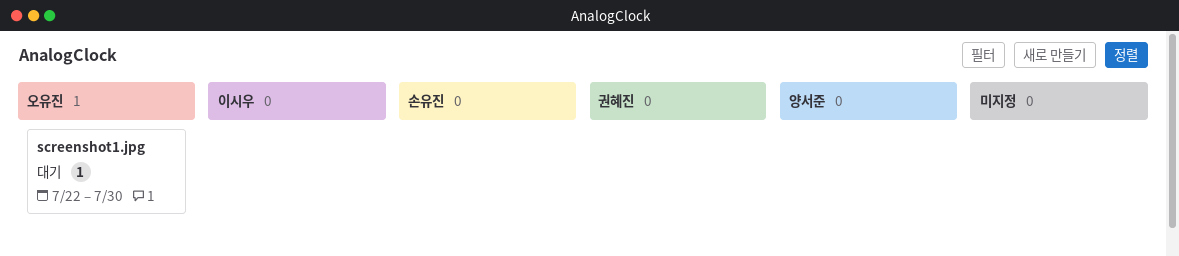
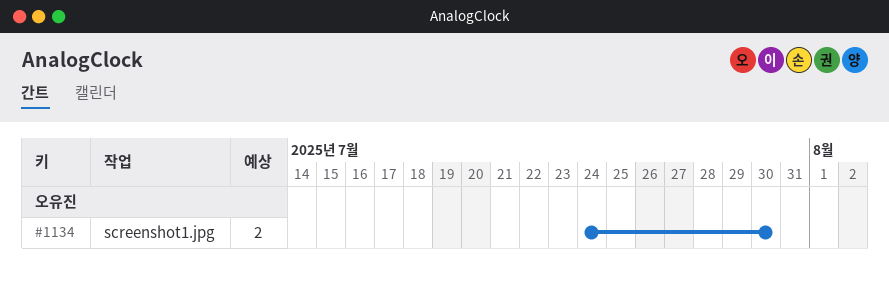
screenshot1.jpg, estimate: 1 -> 2
screenshot1.jpg, start: Jul 22 -> Jul 24

